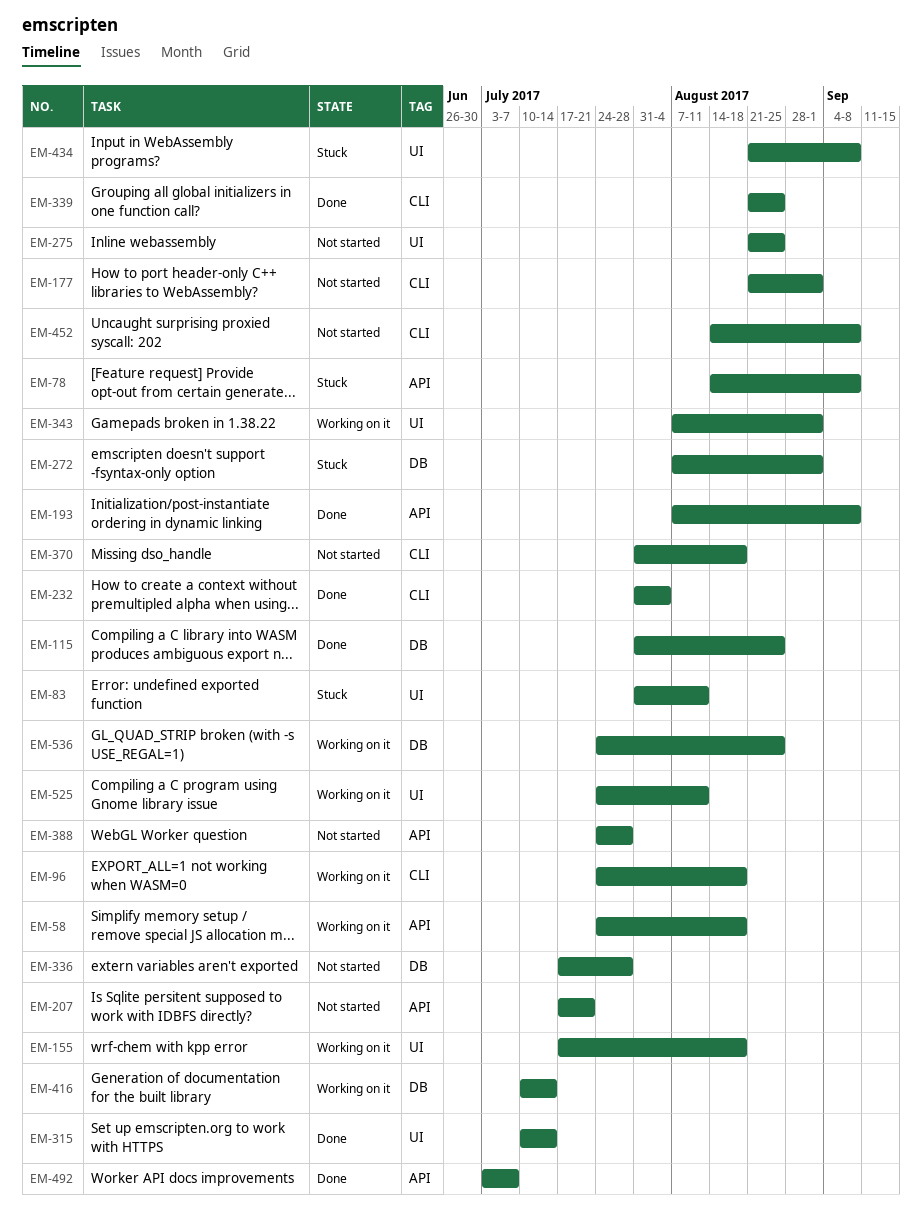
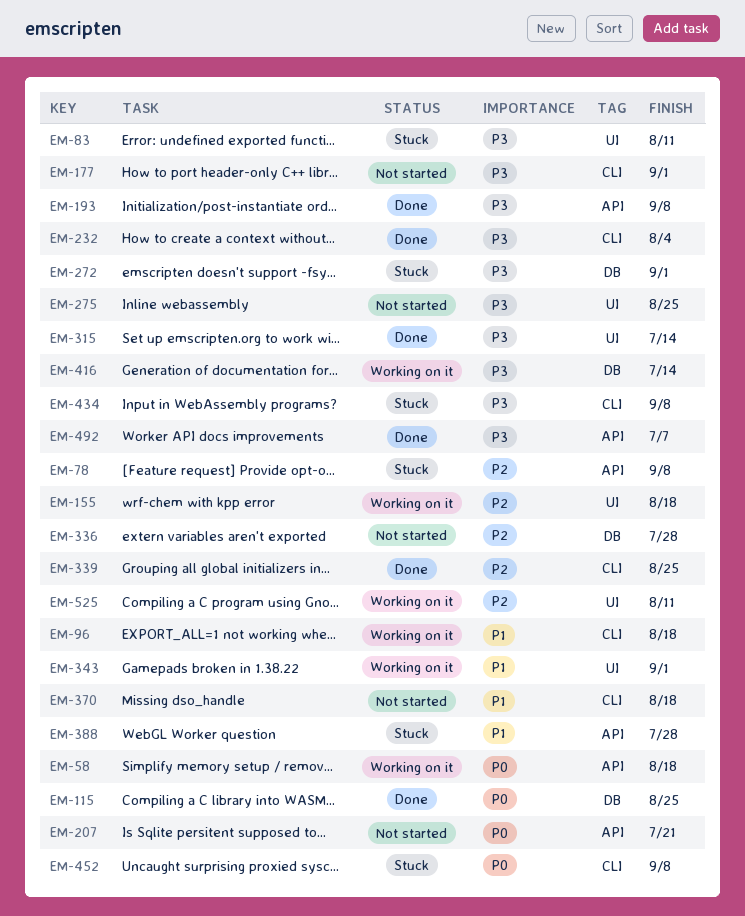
EM-388, status: Not started -> Stuck
EM-434, label: UI -> CLI
EM-452, status: Not started -> Stuck
EM-536: present -> none

